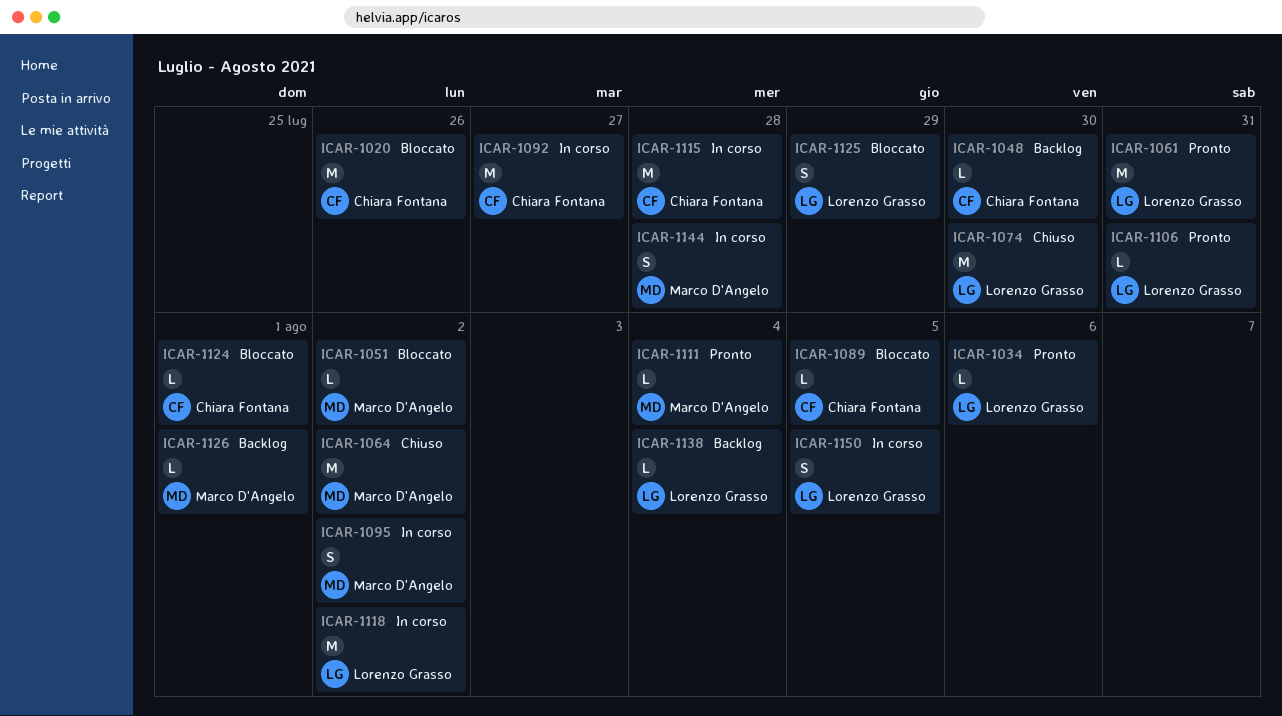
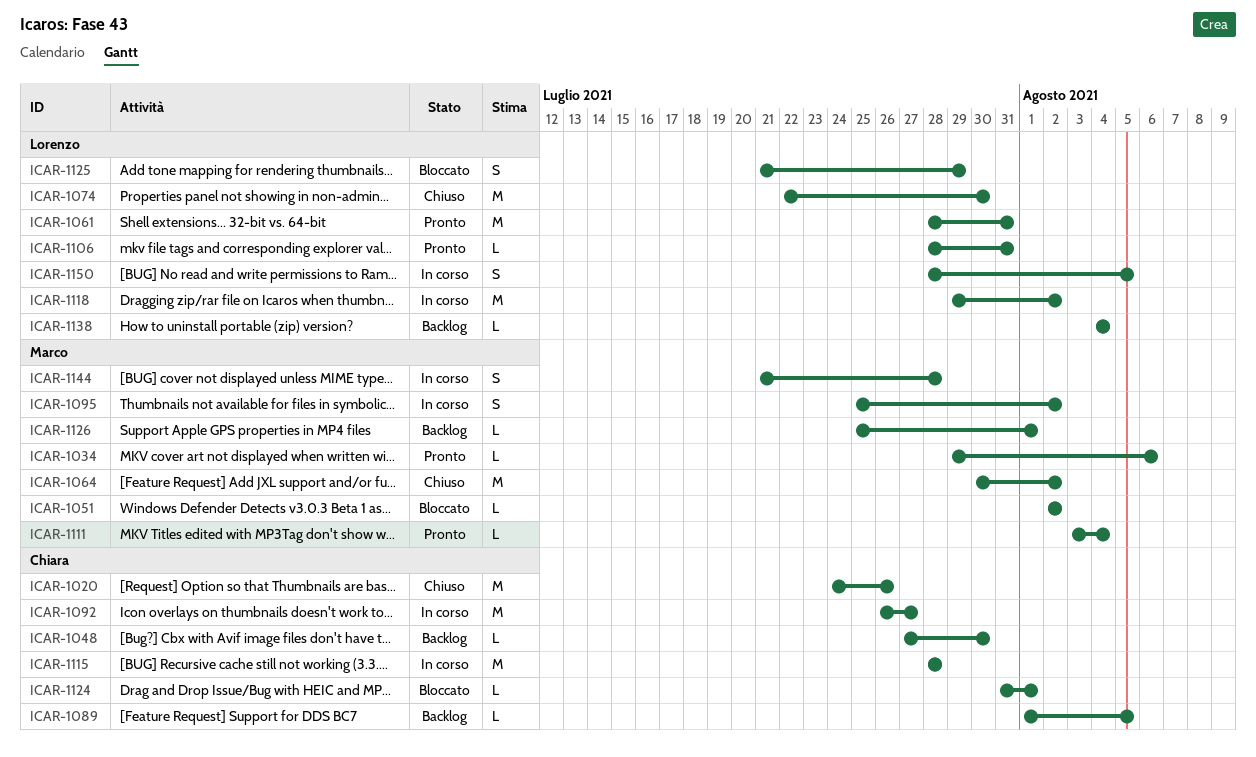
ICAR-1020, status: Bloccato -> Chiuso
ICAR-1034, owner: Lorenzo Grasso -> Marco D'Angelo
ICAR-1089, status: Bloccato -> Backlog

